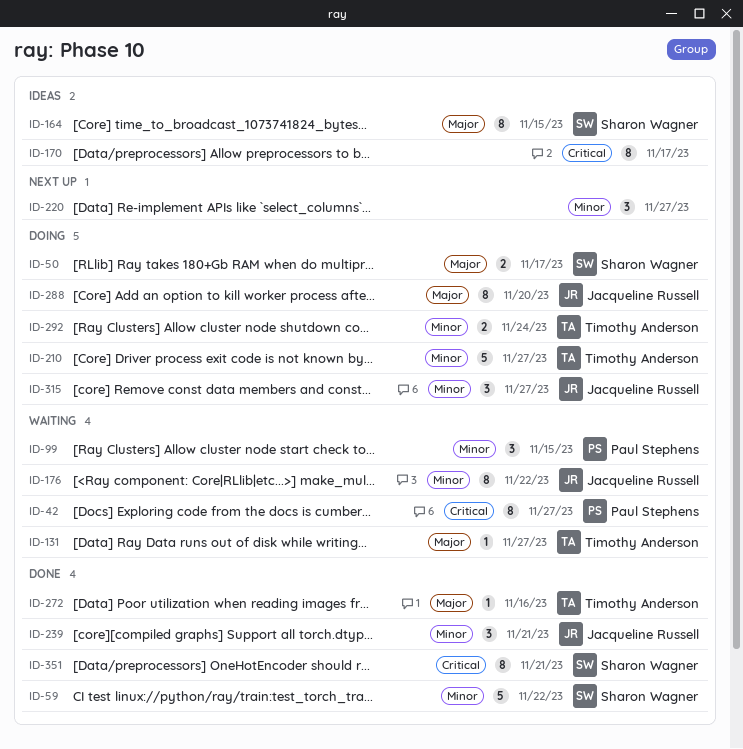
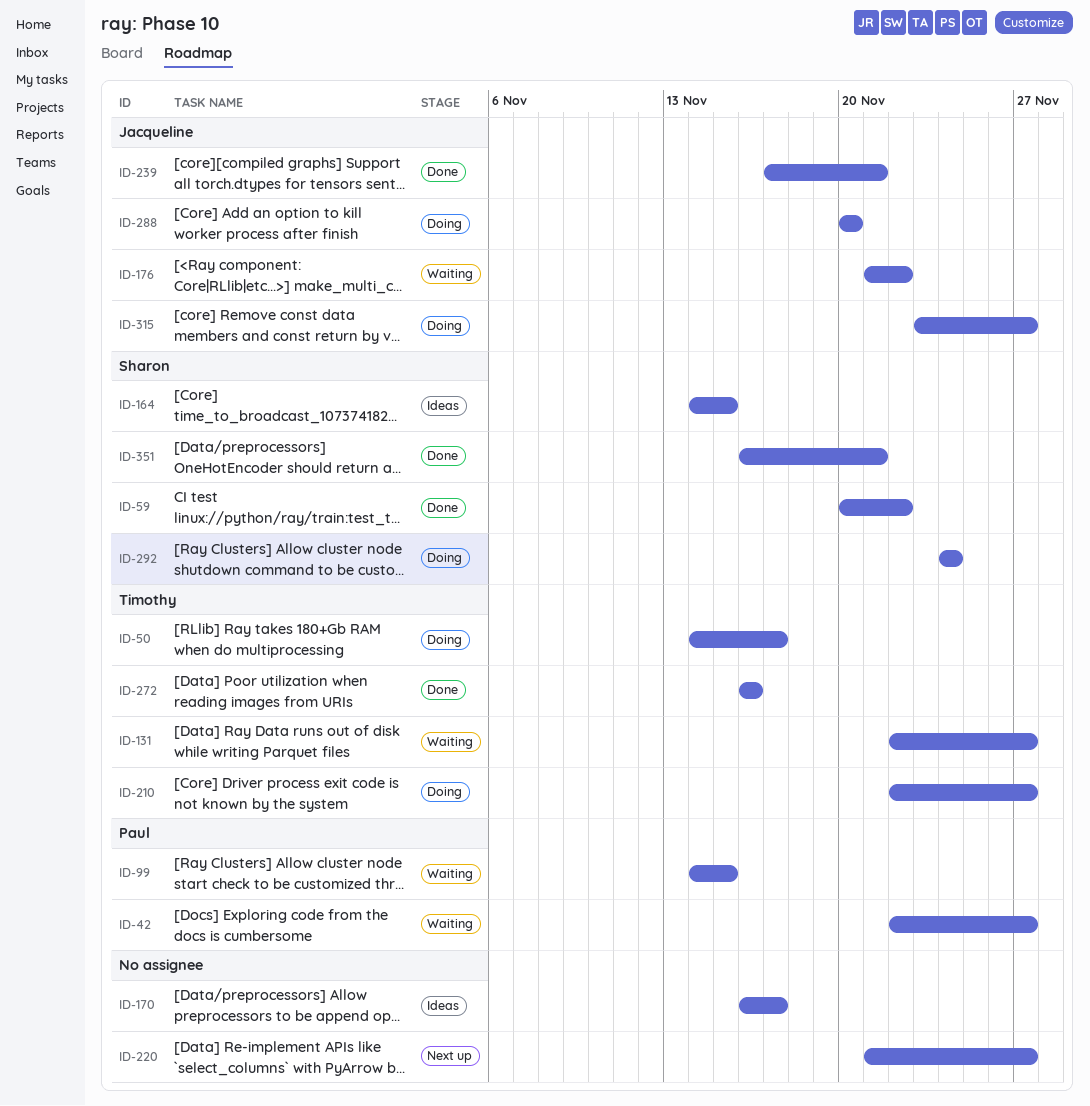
ID-50, owner: Sharon Wagner -> Timothy Anderson
ID-292, owner: Timothy Anderson -> Sharon Wagner

